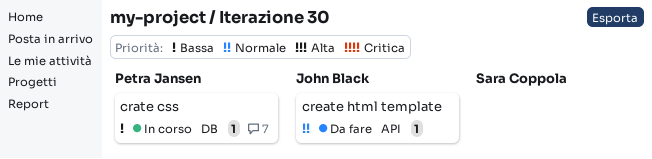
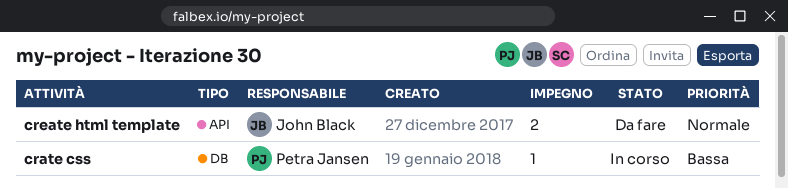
create html template, estimate: 1 -> 2

